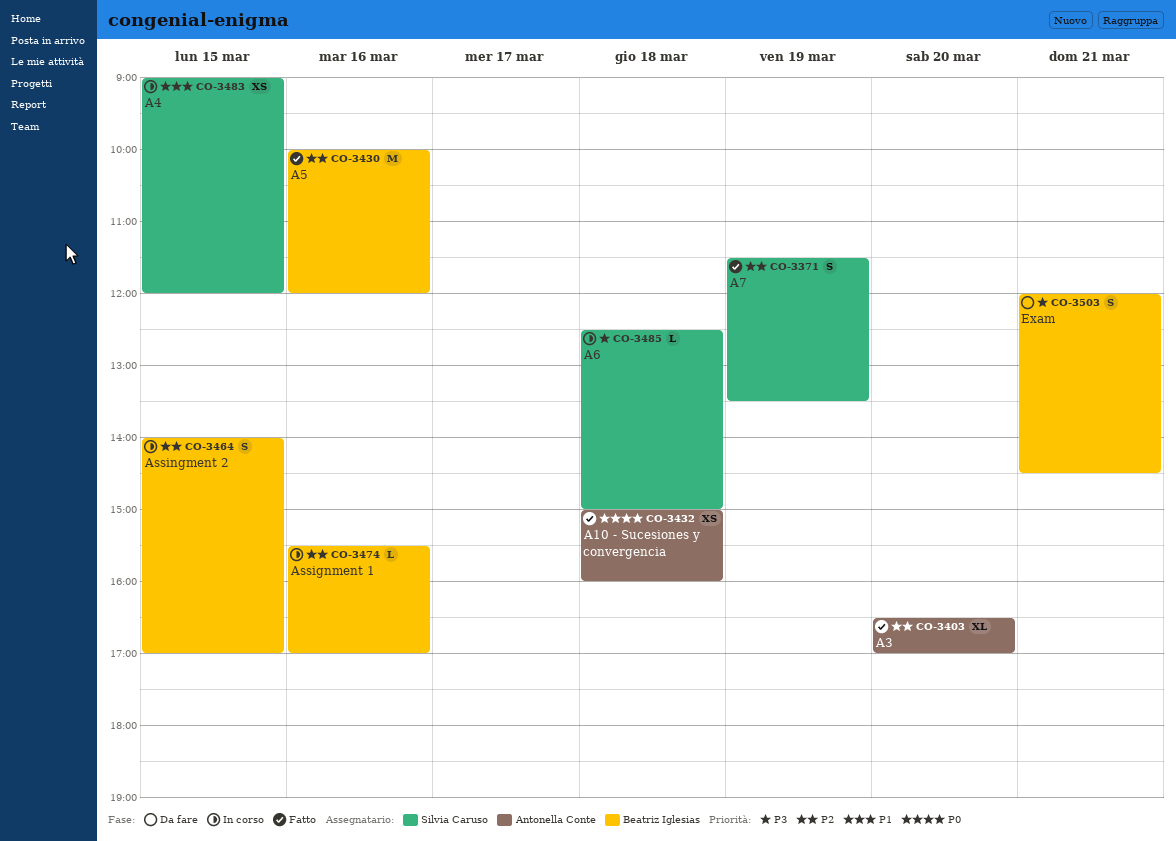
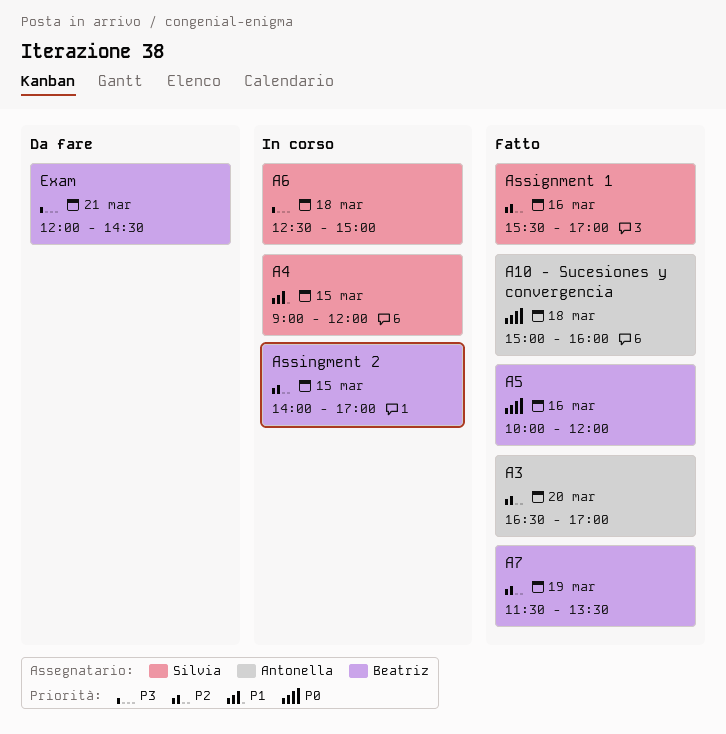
A5, priority: P2 -> P0
A7, owner: Silvia Caruso -> Beatriz Iglesias
Assignment 1, status: In corso -> Fatto
Assignment 1, owner: Beatriz Iglesias -> Silvia Caruso

